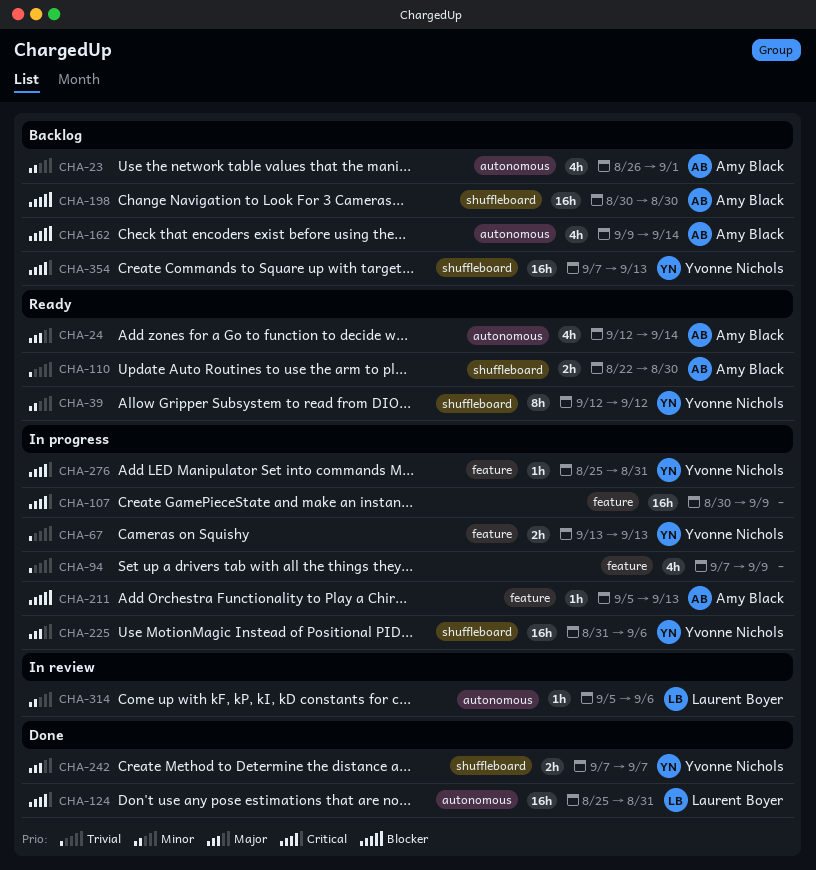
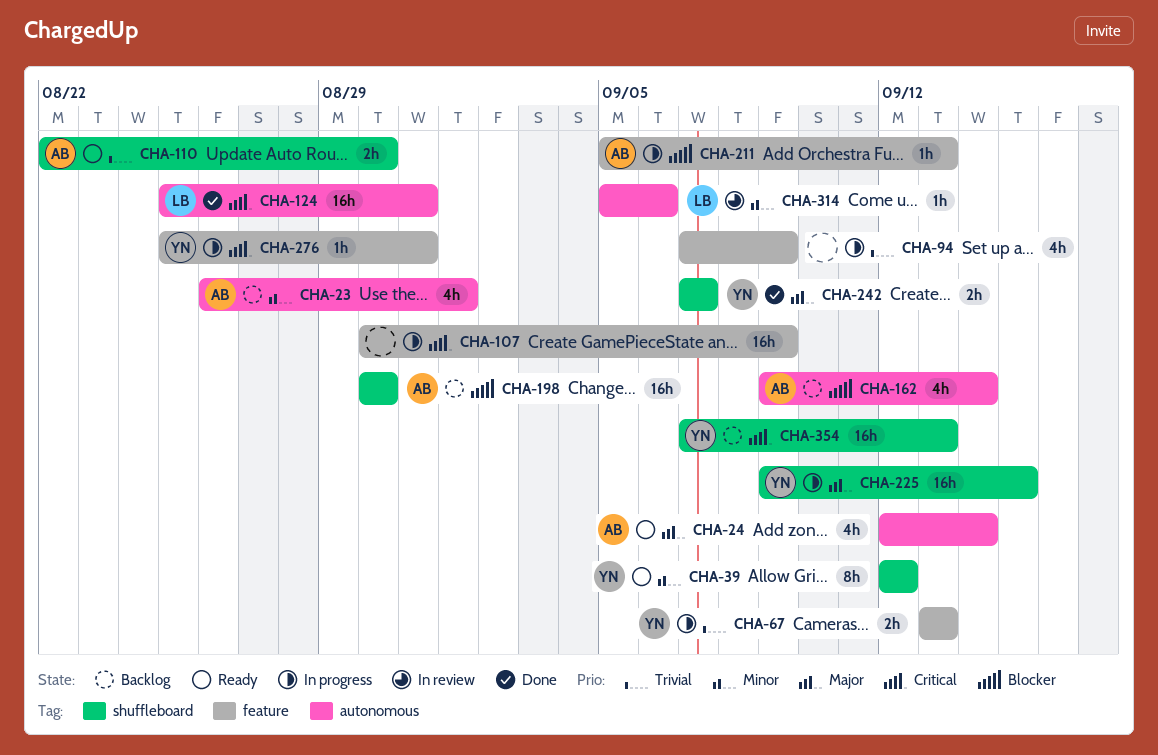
CHA-225, start: Aug 31 -> Sep 9
CHA-225, due: Sep 6 -> Sep 15

